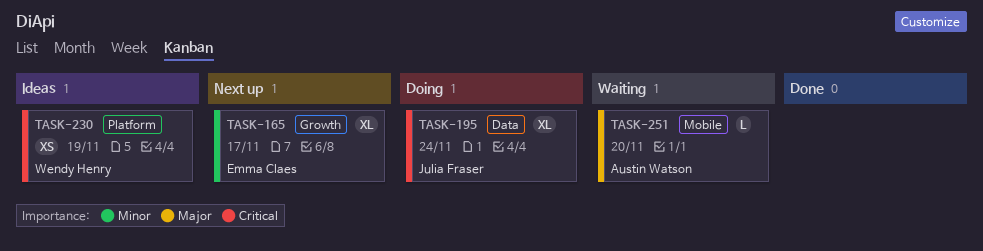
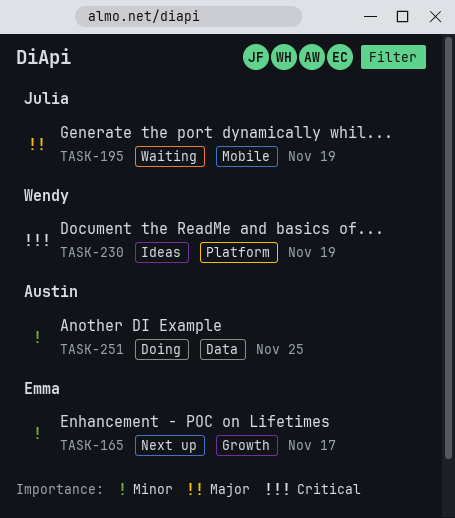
TASK-195, status: Doing -> Waiting
TASK-195, priority: Critical -> Major
TASK-195, label: Data -> Mobile
TASK-195, due: Nov 24 -> Nov 19
TASK-251, status: Waiting -> Doing
TASK-251, priority: Major -> Minor
TASK-251, label: Mobile -> Data
TASK-251, due: Nov 20 -> Nov 25

